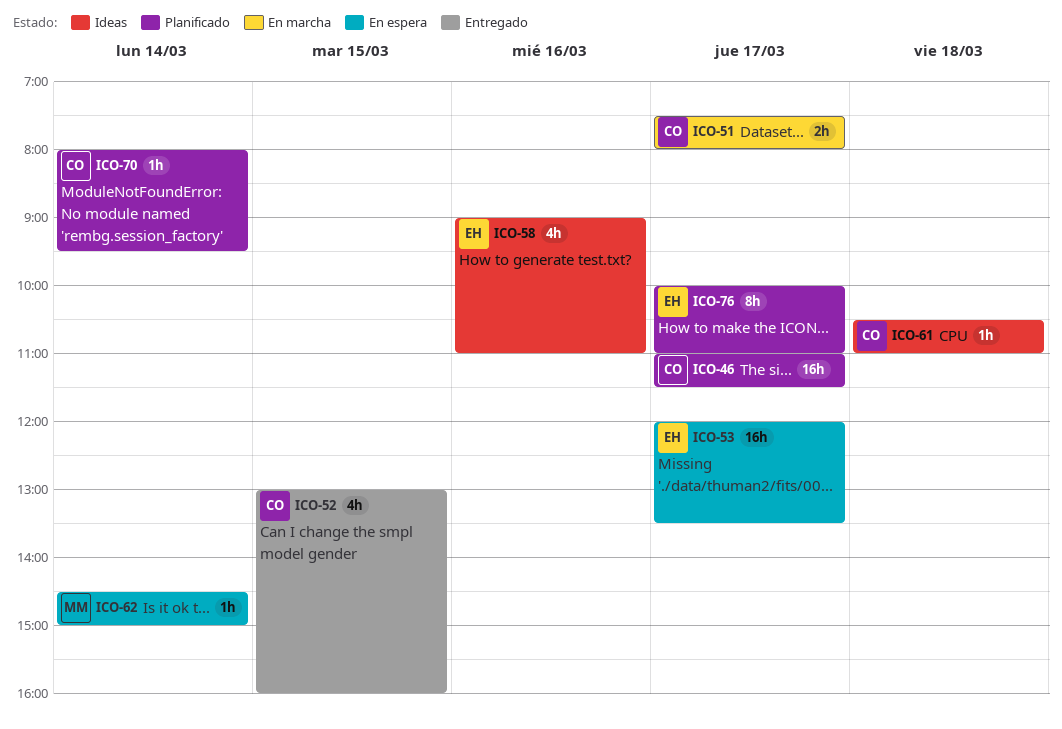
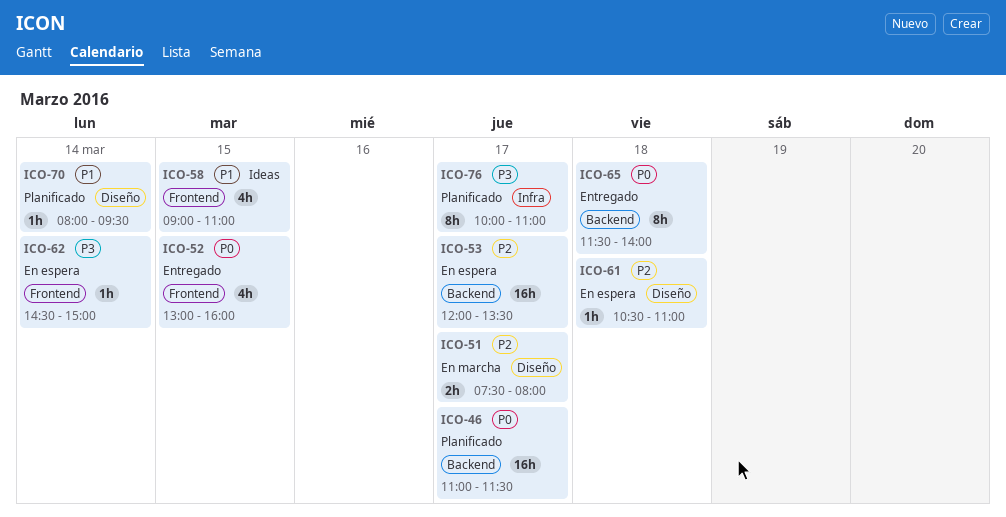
ICO-58, day: Mar 16 -> Mar 15
ICO-61, status: Ideas -> En espera
ICO-65: none -> present

